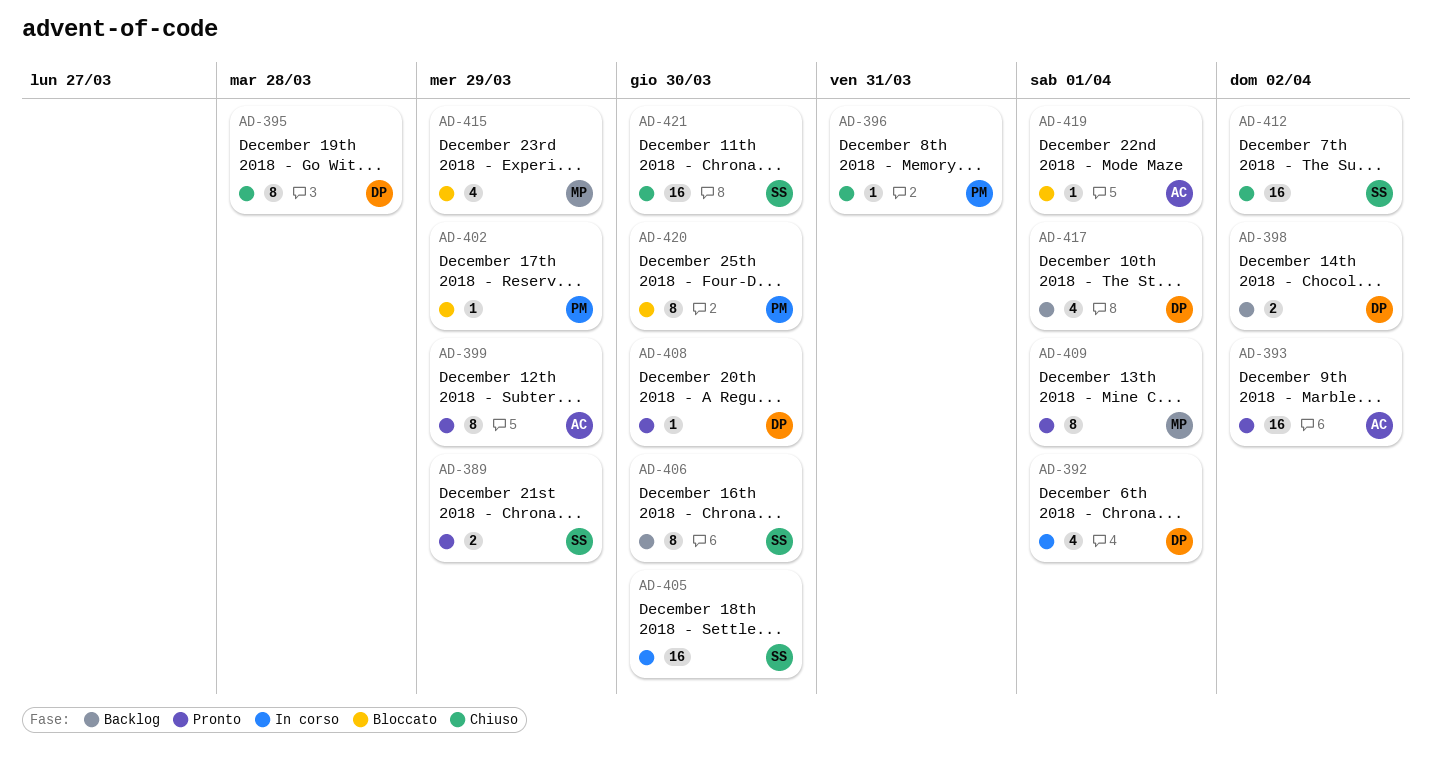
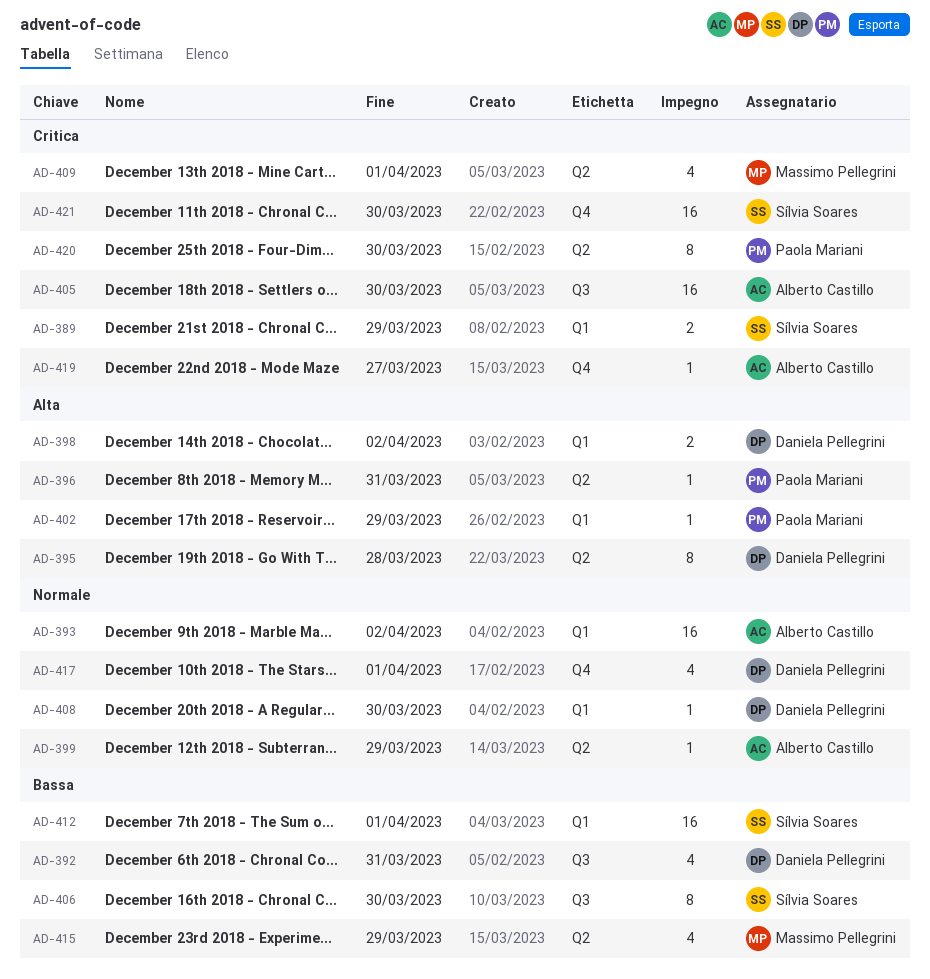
AD-392, due: Apr 1 -> Mar 31
AD-399, estimate: 8 -> 1
AD-405, owner: Sílvia Soares -> Alberto Castillo
AD-409, estimate: 8 -> 4
AD-412, due: Apr 2 -> Apr 1
AD-419, due: Apr 1 -> Mar 27

